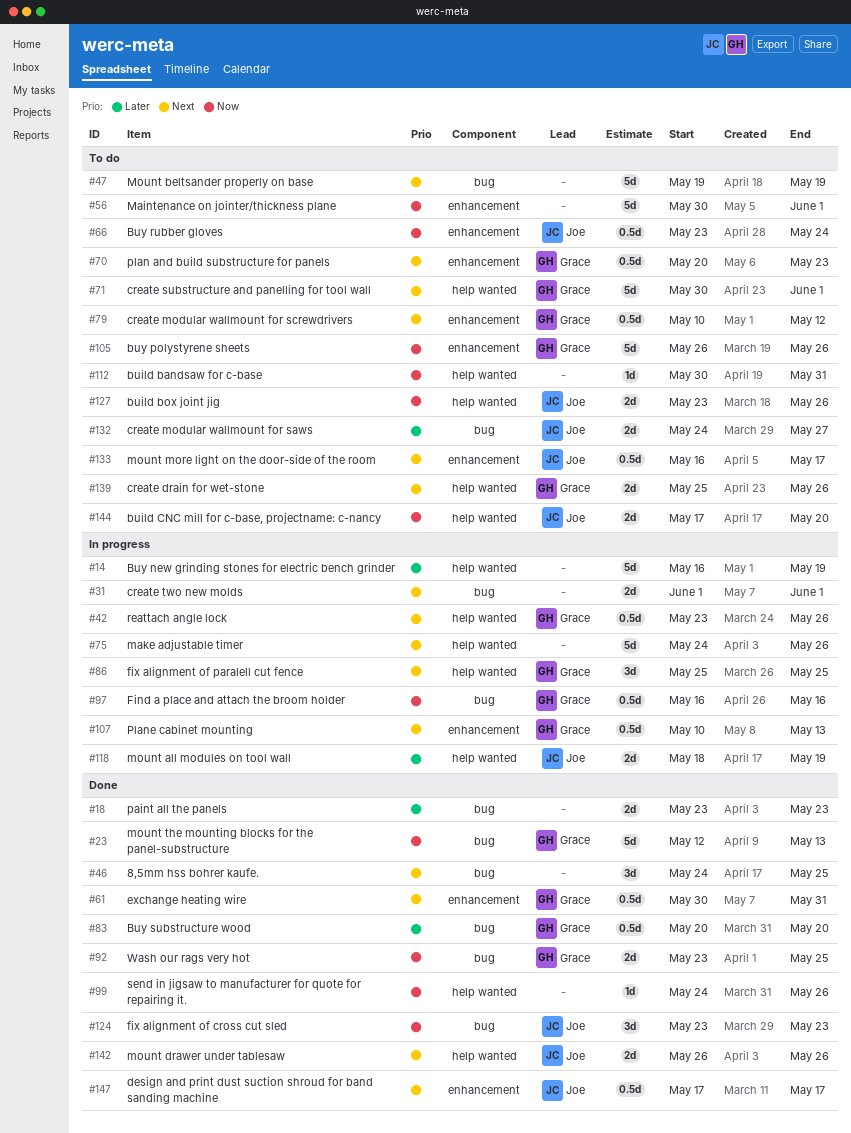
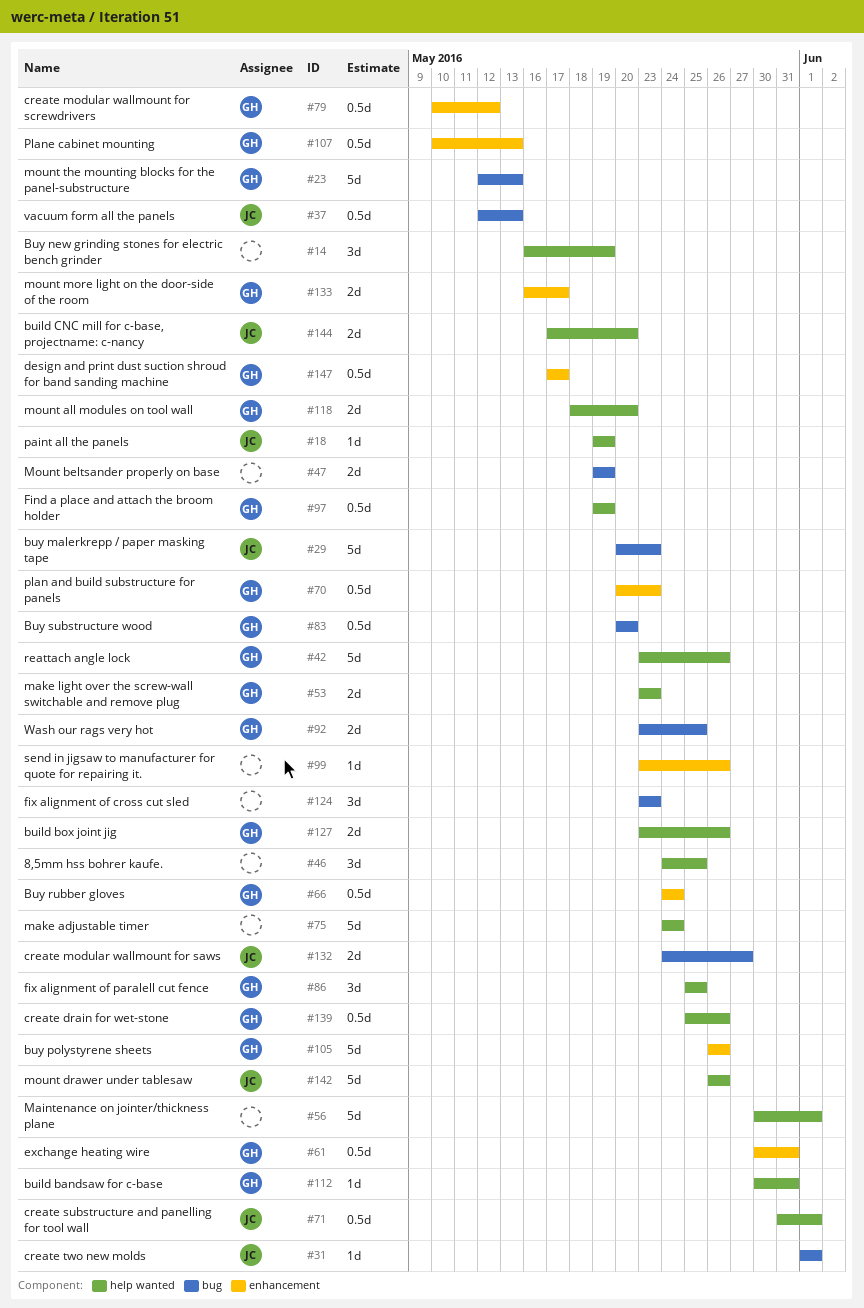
#14, estimate: 5d -> 3d
#18, owner: none -> Joe
#18, label: bug -> help wanted
#18, estimate: 2d -> 1d
#18, start: May 23 -> May 19
#18, due: May 23 -> May 19
#29: none -> present
#31, owner: none -> Joe
#31, estimate: 2d -> 1d
#37: none -> present
#42, estimate: 0.5d -> 5d
#46, label: bug -> help wanted
#47, estimate: 5d -> 2d
#53: none -> present
#56, label: enhancement -> help wanted
#66, owner: Joe -> Grace
#66, start: May 23 -> May 24
#71, owner: Grace -> Joe
#71, estimate: 5d -> 0.5d
#71, start: May 30 -> May 31
#75, due: May 26 -> May 24
#97, label: bug -> help wanted
#97, start: May 16 -> May 19
#97, due: May 16 -> May 19
#99, label: help wanted -> enhancement
#99, start: May 24 -> May 23
#112, owner: none -> Grace
#118, owner: Joe -> Grace
#118, due: May 19 -> May 20
#124, owner: Joe -> none
#127, owner: Joe -> Grace
#133, owner: Joe -> Grace
#133, estimate: 0.5d -> 2d
#139, estimate: 2d -> 0.5d
#142, estimate: 2d -> 5d
#147, owner: Joe -> Grace

